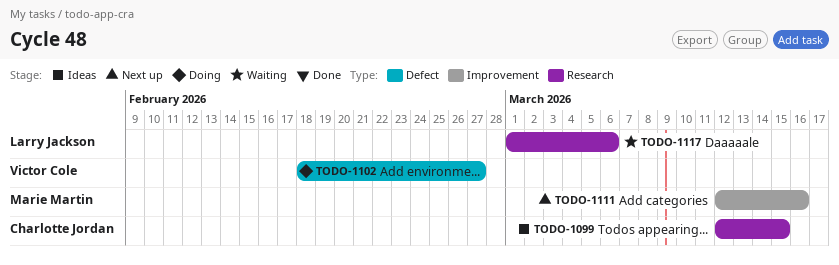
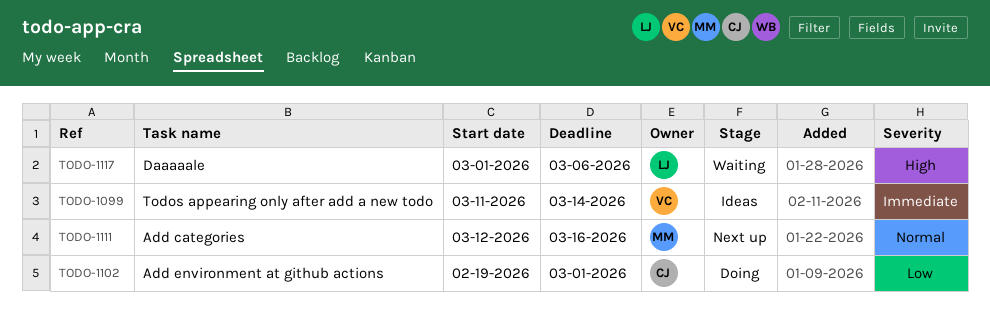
TODO-1099, owner: Charlotte Jordan -> Victor Cole
TODO-1099, start: Mar 12 -> Mar 11
TODO-1099, due: Mar 15 -> Mar 14
TODO-1102, owner: Victor Cole -> Charlotte Jordan
TODO-1102, start: Feb 18 -> Feb 19
TODO-1102, due: Feb 27 -> Mar 1

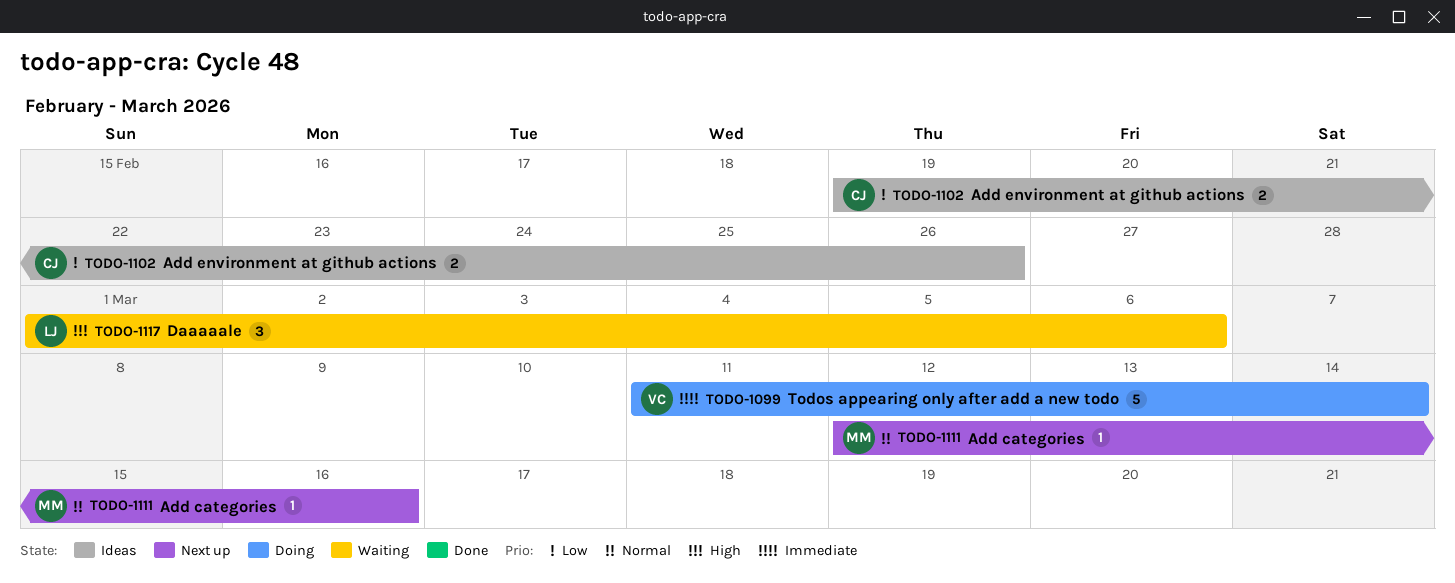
TODO-1099, status: Ideas -> Doing
TODO-1102, status: Doing -> Ideas
TODO-1102, due: Mar 1 -> Feb 26

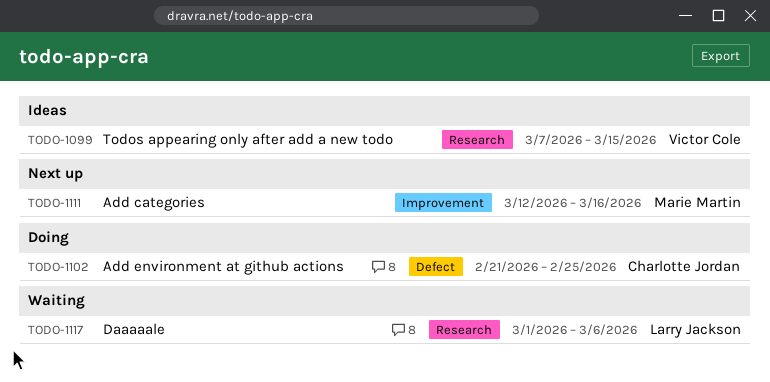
TODO-1099, status: Doing -> Ideas
TODO-1099, start: Mar 11 -> Mar 7
TODO-1099, due: Mar 14 -> Mar 15
TODO-1102, status: Ideas -> Doing
TODO-1102, start: Feb 19 -> Feb 21
TODO-1102, due: Feb 26 -> Feb 25

